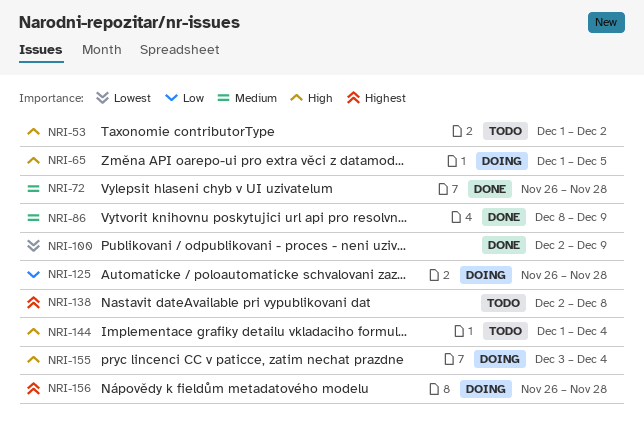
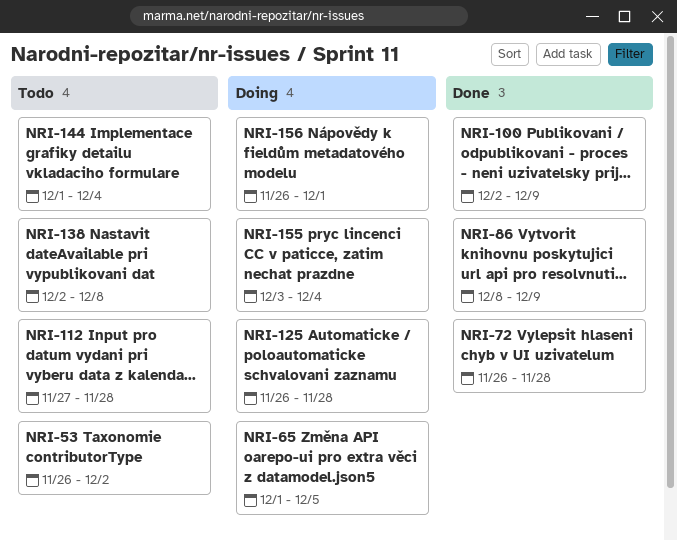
NRI-53, start: Dec 1 -> Nov 26
NRI-112: none -> present
NRI-156, due: Nov 28 -> Dec 1

